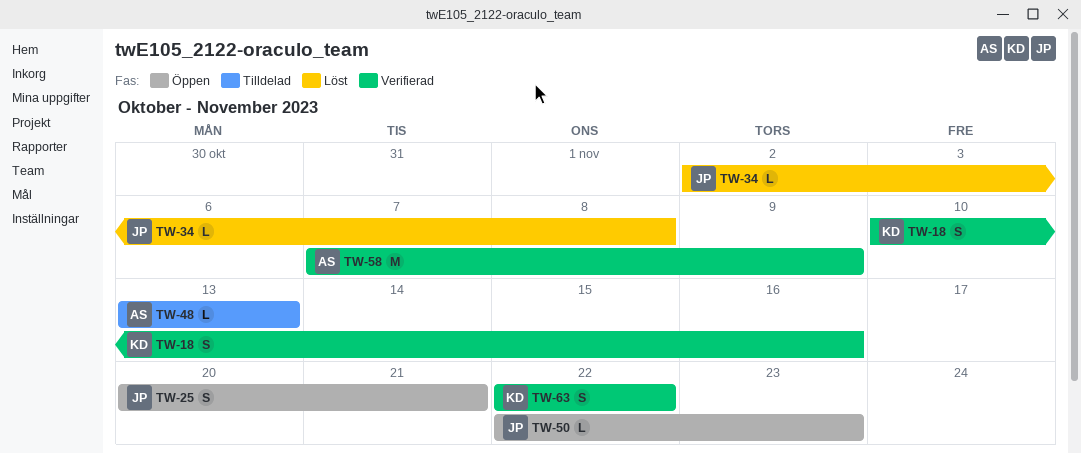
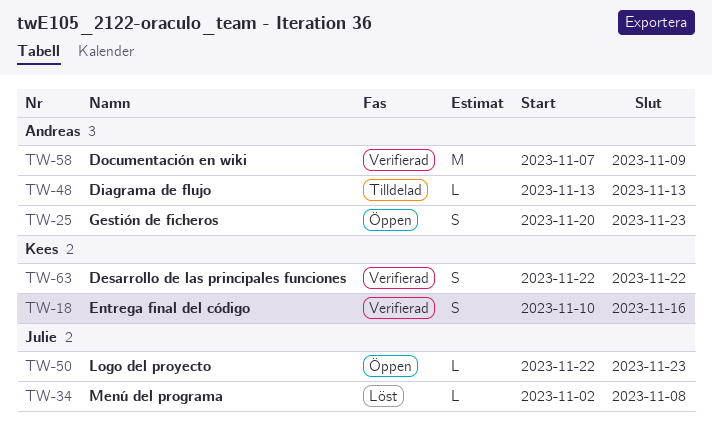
TW-25, owner: Julie -> Andreas
TW-25, due: Nov 21 -> Nov 23

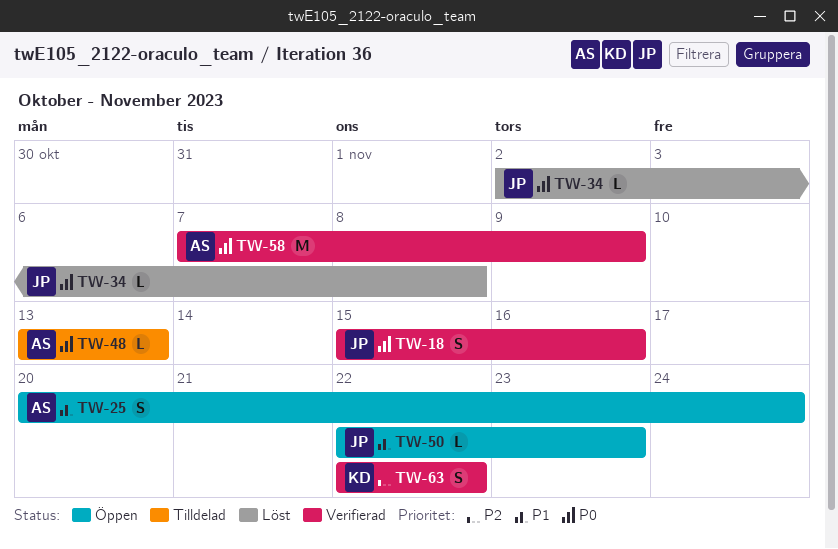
TW-18, owner: Kees -> Julie
TW-18, start: Nov 10 -> Nov 15
TW-25, due: Nov 23 -> Nov 24

